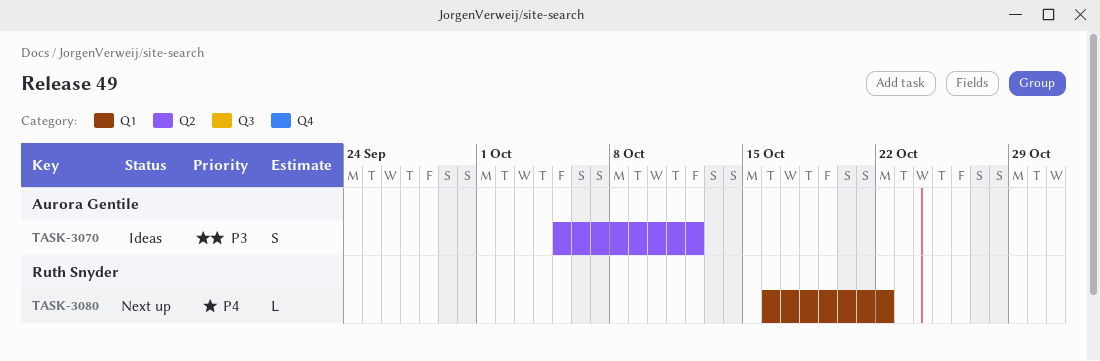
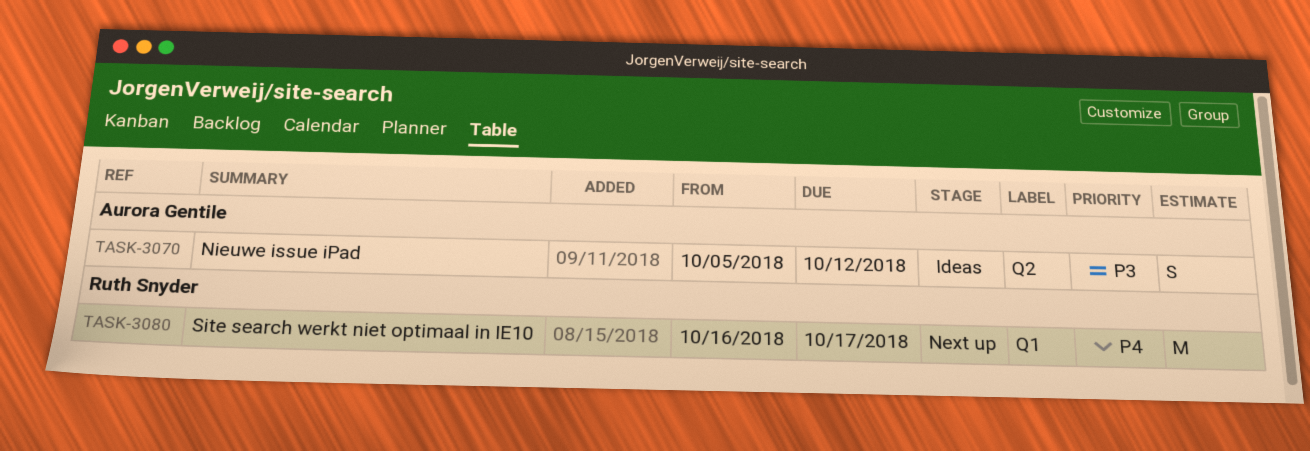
TASK-3080, estimate: L -> M
TASK-3080, due: Oct 22 -> Oct 17

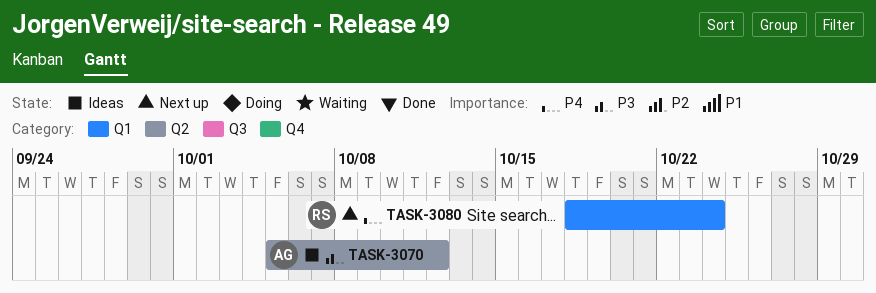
TASK-3080, start: Oct 16 -> Oct 18
TASK-3080, due: Oct 17 -> Oct 24

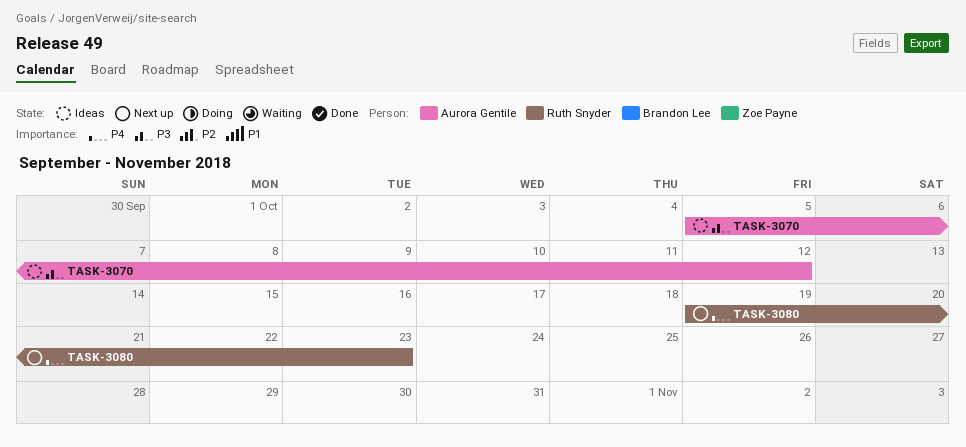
TASK-3080, start: Oct 18 -> Oct 19
TASK-3080, due: Oct 24 -> Oct 23

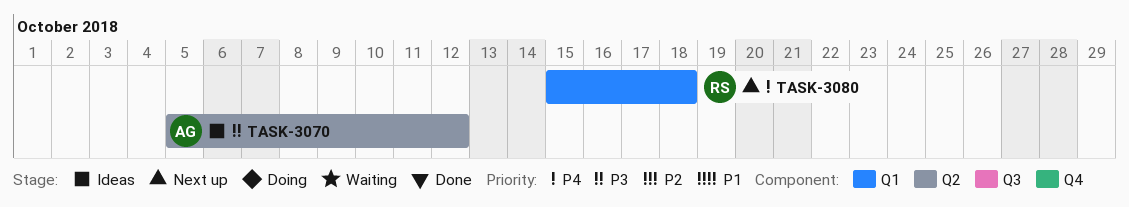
TASK-3080, start: Oct 19 -> Oct 15
TASK-3080, due: Oct 23 -> Oct 18

